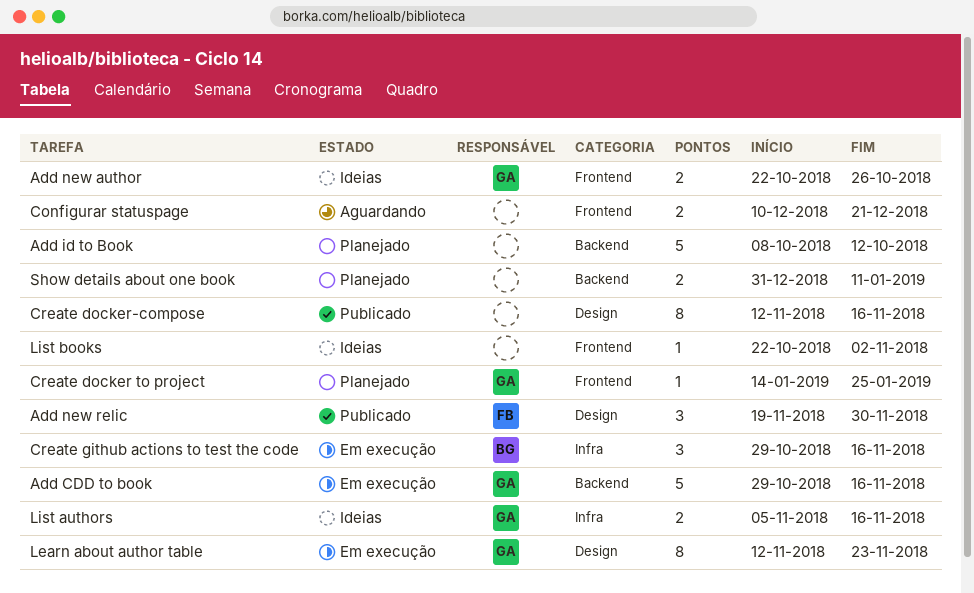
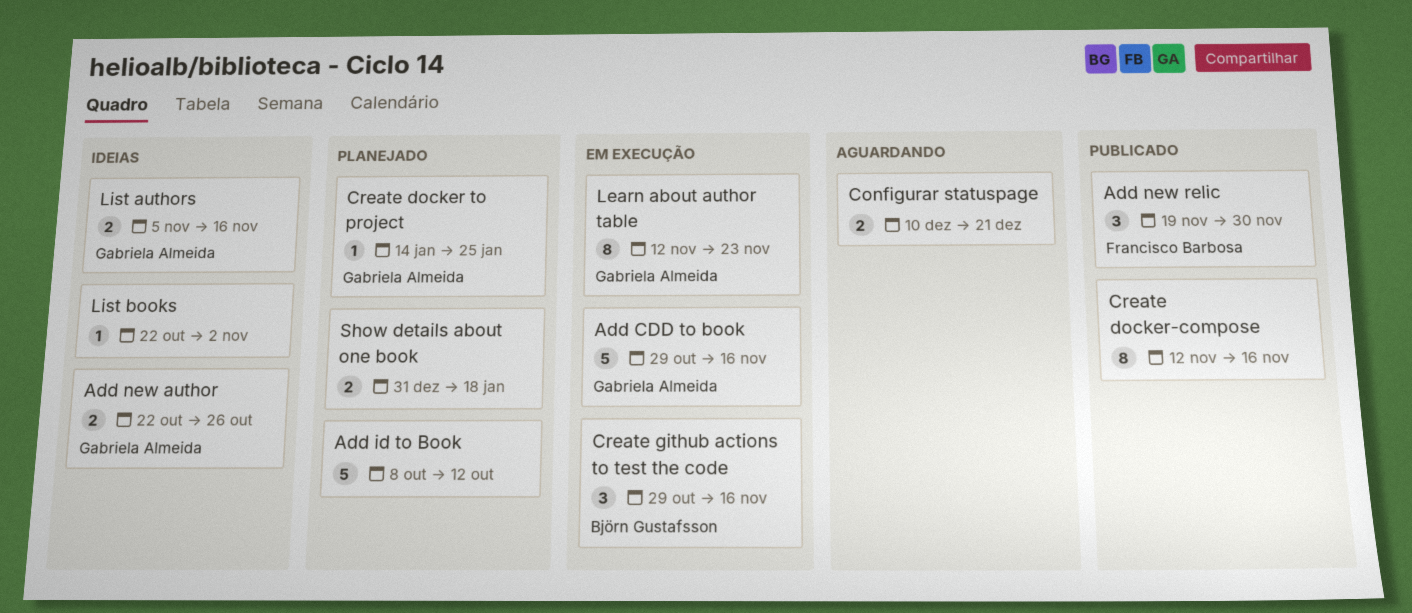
Show details about one book, due: Jan 11 -> Jan 18

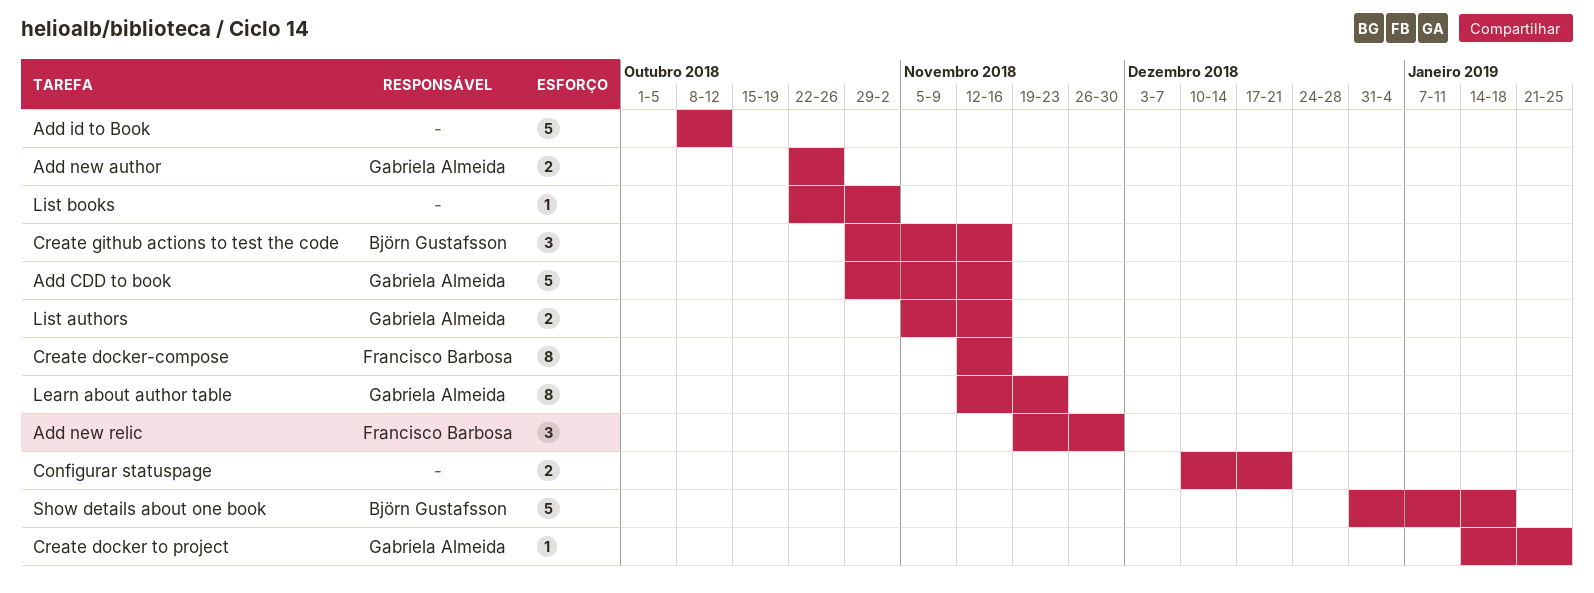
Create docker-compose, owner: none -> Francisco Barbosa
Show details about one book, owner: none -> Björn Gustafsson
Show details about one book, estimate: 2 -> 5

